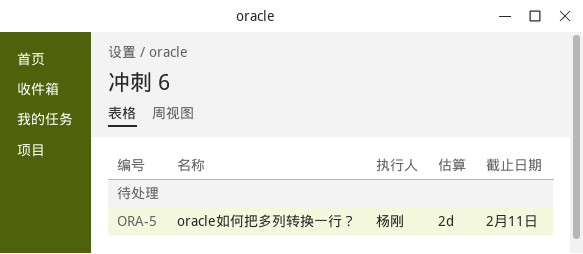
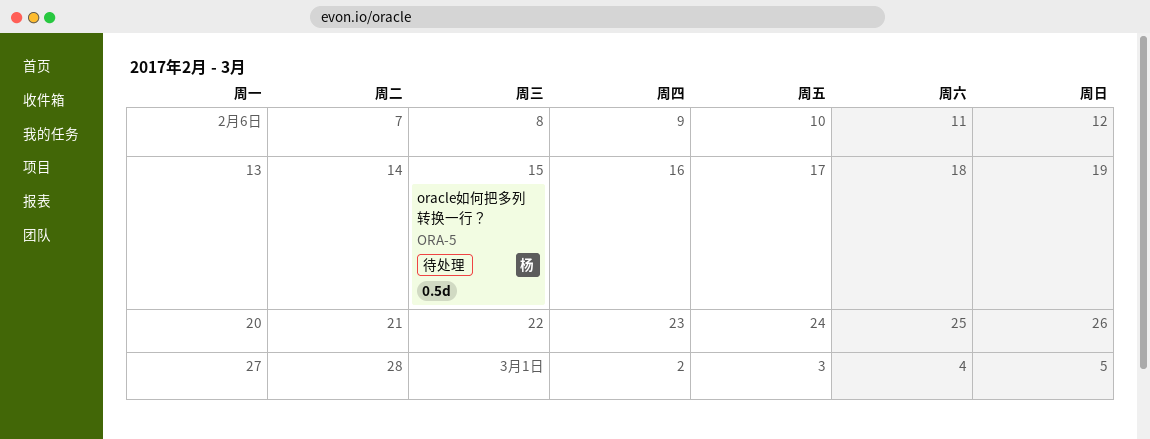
ORA-5, estimate: 2d -> 0.5d
ORA-5, due: Feb 11 -> Feb 15

